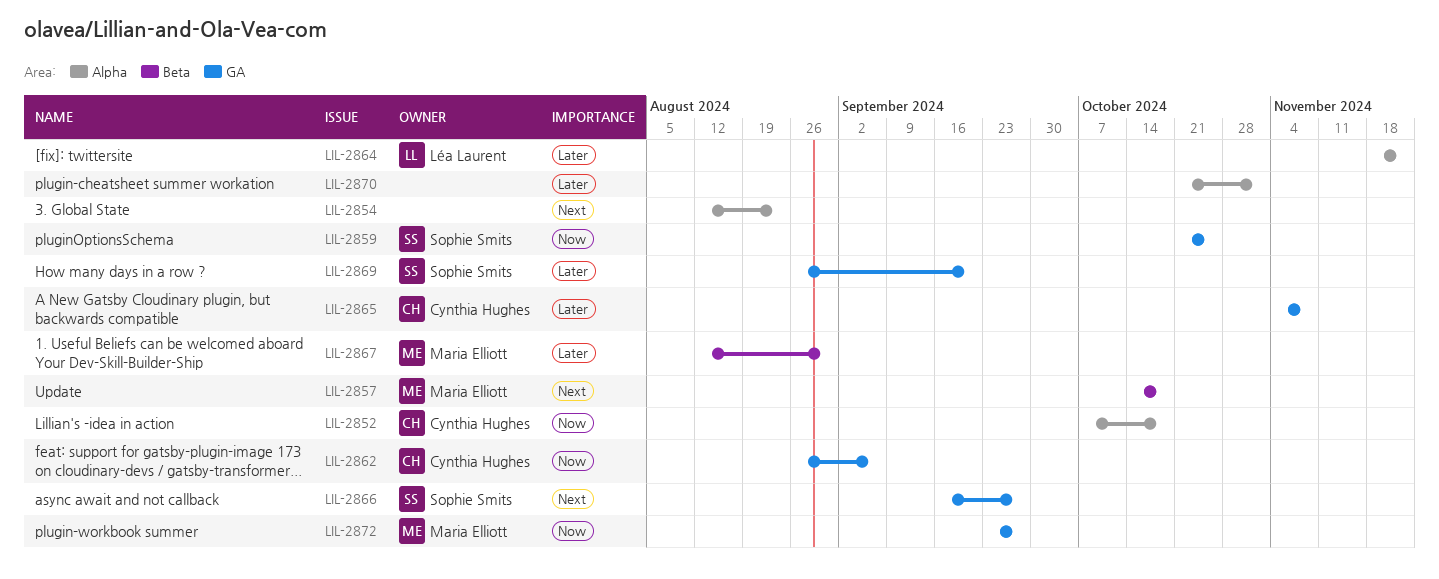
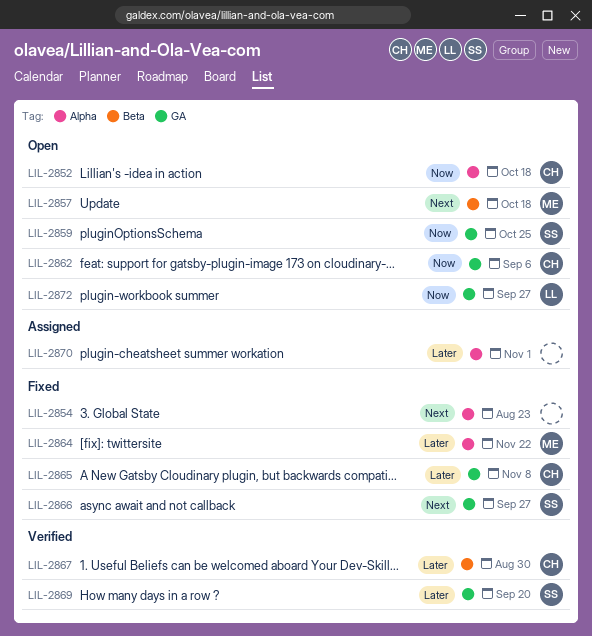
LIL-2864, owner: Léa Laurent -> Maria Elliott
LIL-2867, owner: Maria Elliott -> Cynthia Hughes
LIL-2872, owner: Maria Elliott -> Léa Laurent

